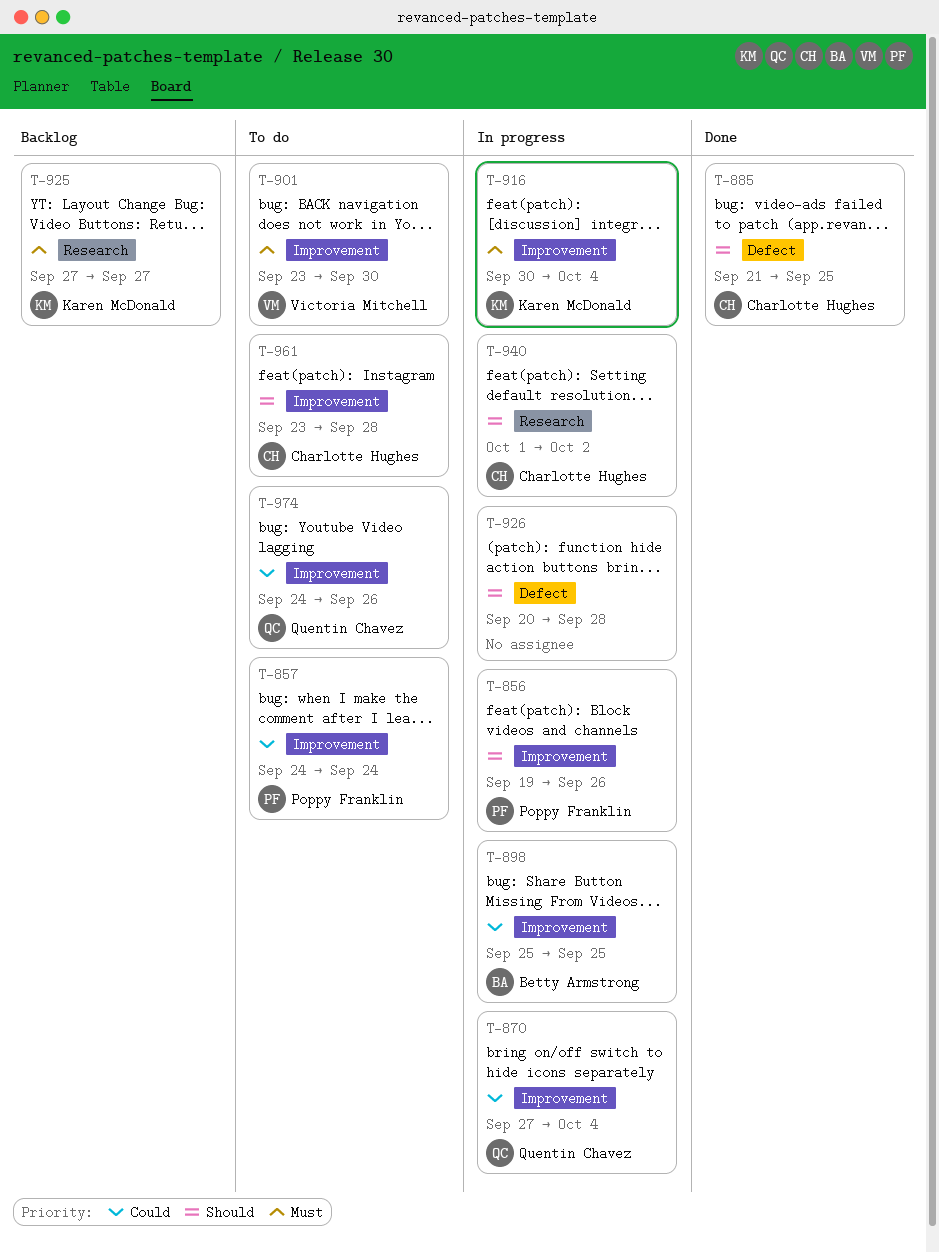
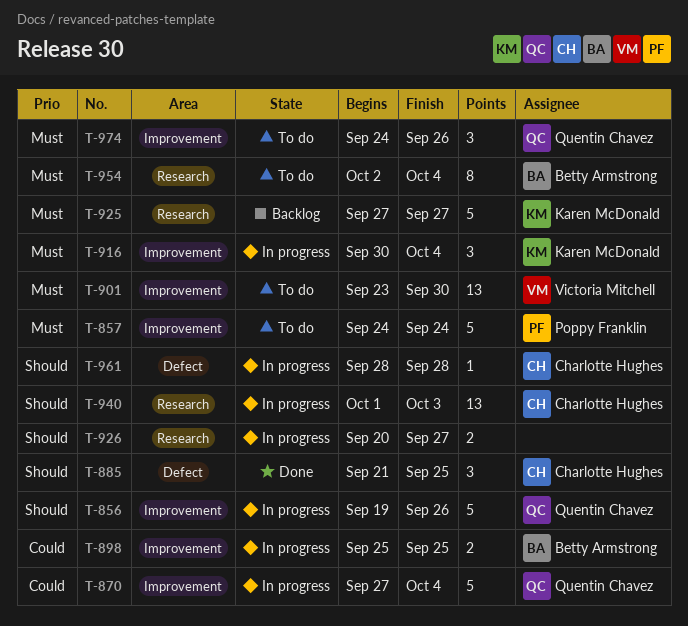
T-856, owner: Poppy Franklin -> Quentin Chavez
T-857, priority: Could -> Must
T-926, label: Defect -> Research
T-926, due: Sep 28 -> Sep 27
T-940, due: Oct 2 -> Oct 3
T-954: none -> present
T-961, status: To do -> In progress
T-961, label: Improvement -> Defect
T-961, start: Sep 23 -> Sep 28
T-974, priority: Could -> Must

